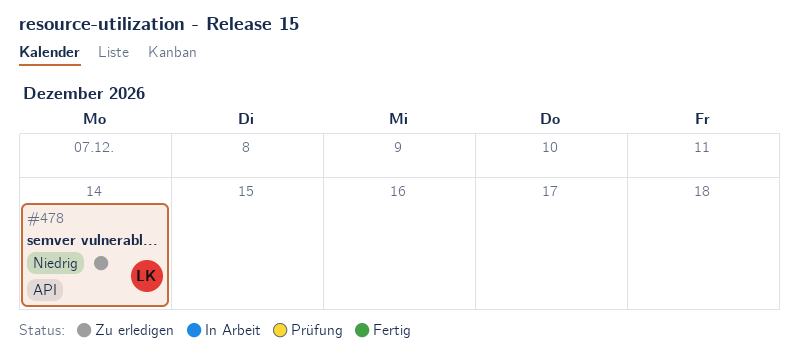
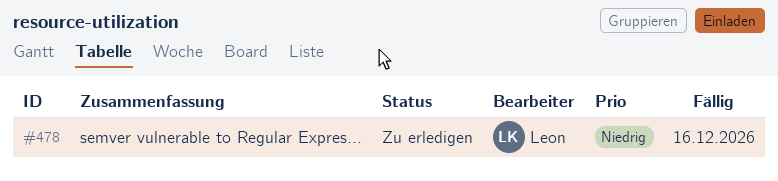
#478, due: Dec 14 -> Dec 16

